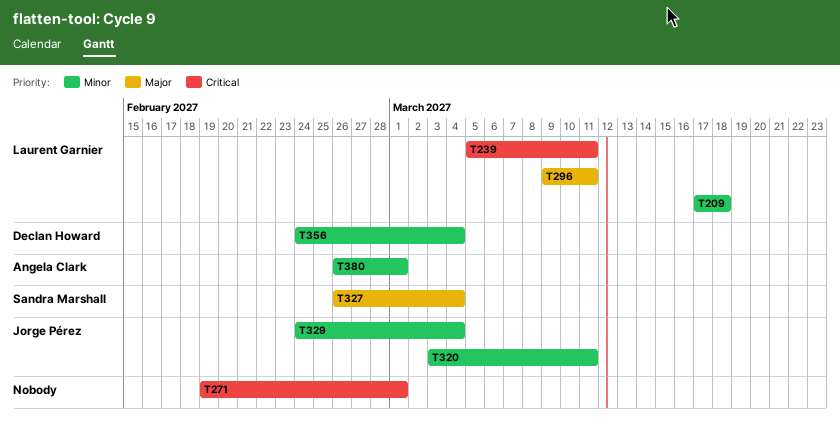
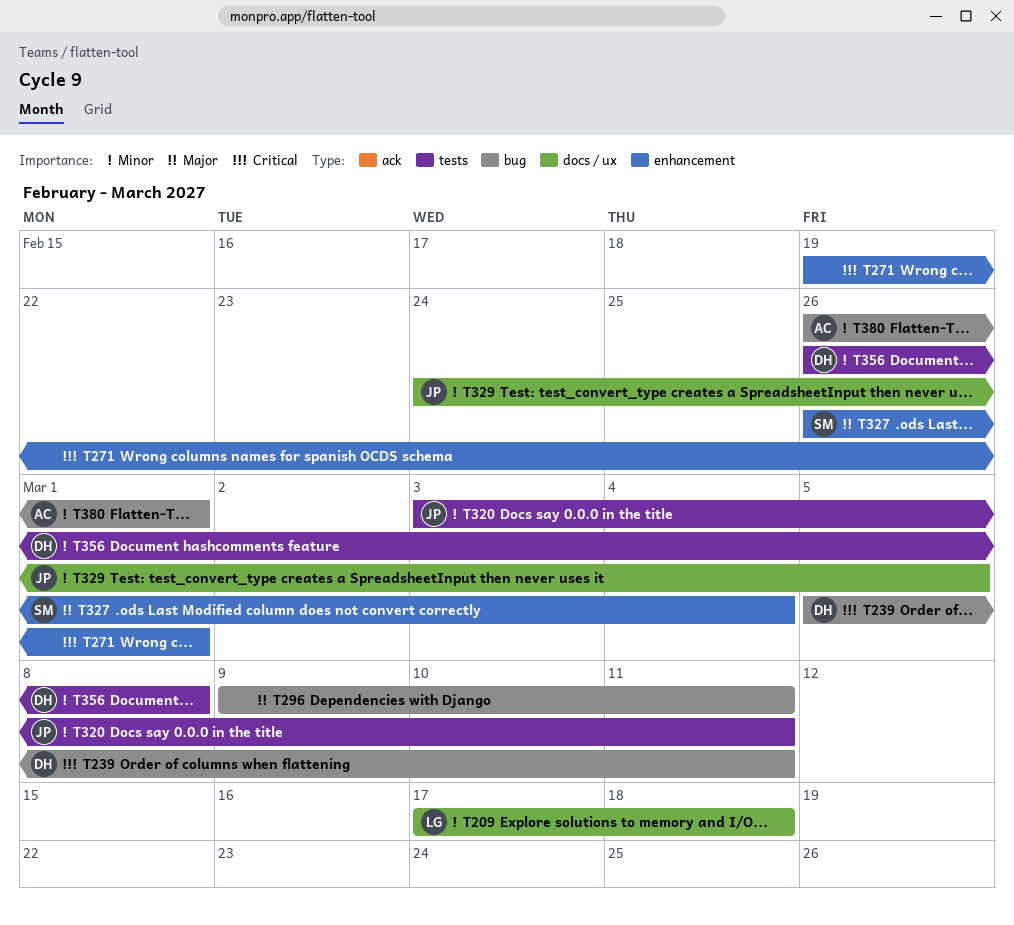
T239, owner: Laurent Garnier -> Declan Howard
T296, owner: Laurent Garnier -> none
T329, due: Mar 4 -> Mar 5
T356, start: Feb 24 -> Feb 26
T356, due: Mar 4 -> Mar 8

